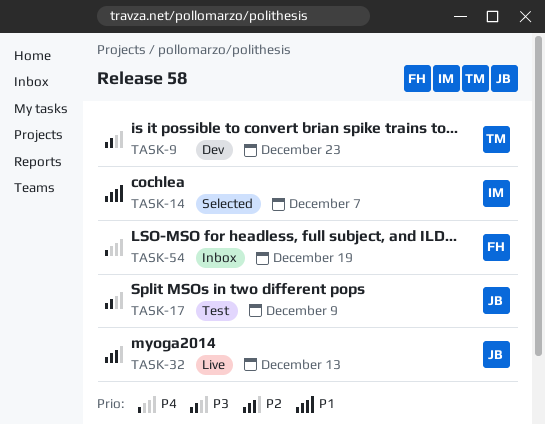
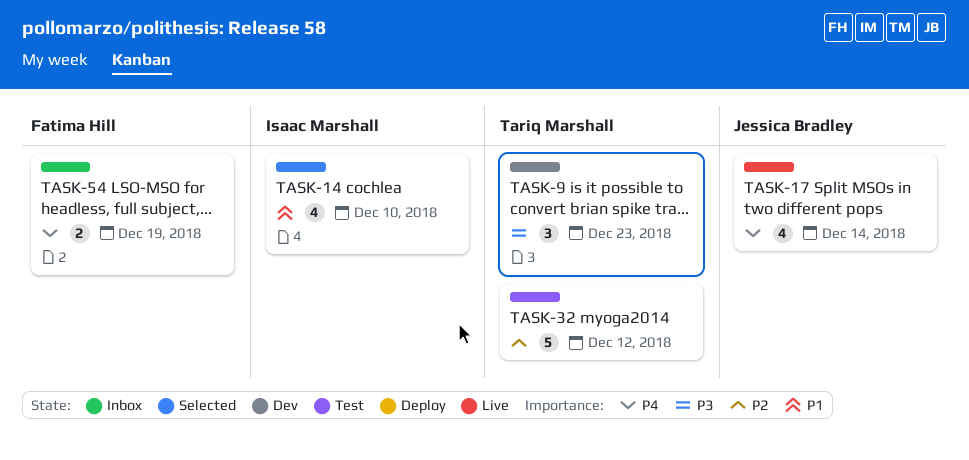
TASK-14, due: Dec 7 -> Dec 10
TASK-17, status: Test -> Live
TASK-17, priority: P3 -> P4
TASK-17, due: Dec 9 -> Dec 14
TASK-32, status: Live -> Test
TASK-32, owner: Jessica Bradley -> Tariq Marshall
TASK-32, due: Dec 13 -> Dec 12

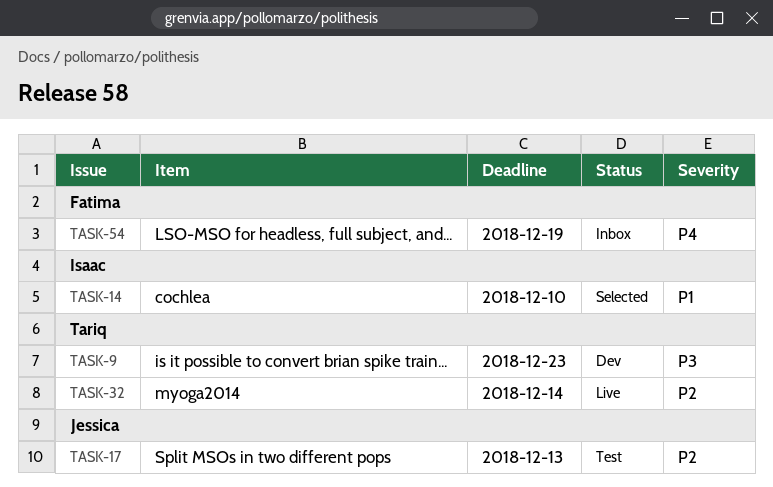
TASK-17, status: Live -> Test
TASK-17, priority: P4 -> P2
TASK-17, due: Dec 14 -> Dec 13
TASK-32, status: Test -> Live
TASK-32, due: Dec 12 -> Dec 14

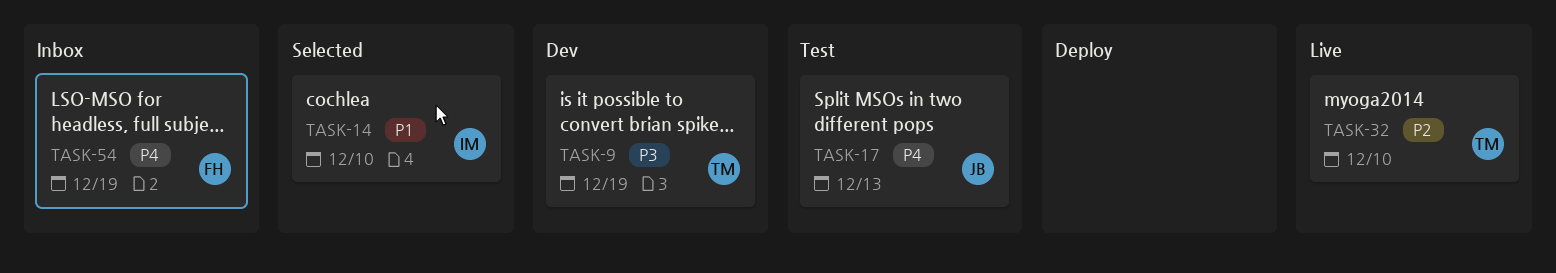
TASK-9, due: Dec 23 -> Dec 19
TASK-17, priority: P2 -> P4
TASK-32, due: Dec 14 -> Dec 10

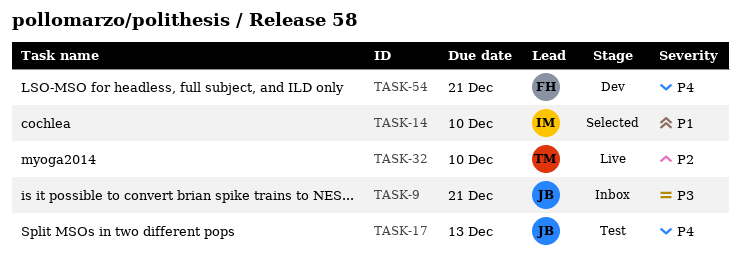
TASK-9, status: Dev -> Inbox
TASK-9, owner: TM -> JB
TASK-9, due: Dec 19 -> Dec 21
TASK-54, status: Inbox -> Dev
TASK-54, due: Dec 19 -> Dec 21

